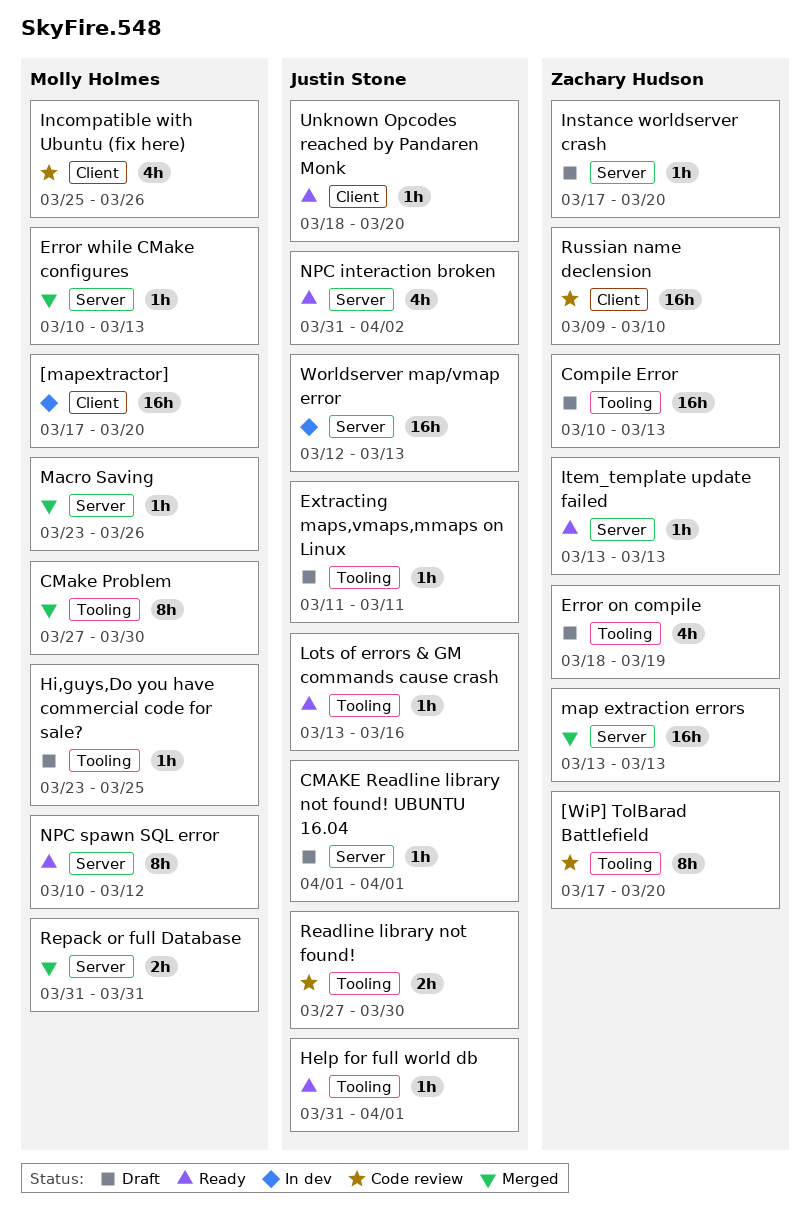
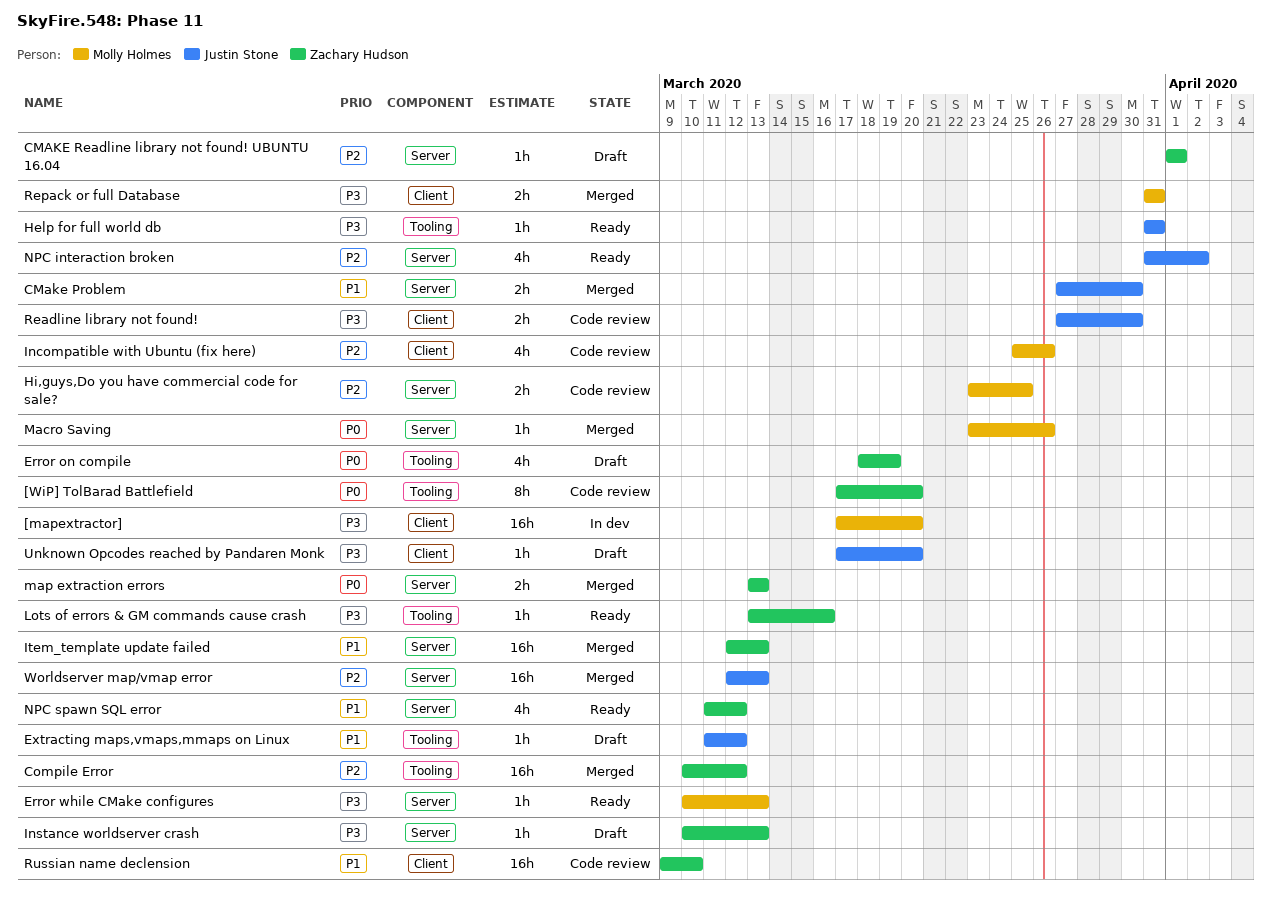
CMake Problem, owner: Molly Holmes -> Justin Stone
CMake Problem, label: Tooling -> Server
CMake Problem, estimate: 8h -> 2h
CMAKE Readline library not found! UBUNTU 16.04, owner: Justin Stone -> Zachary Hudson
Compile Error, status: Draft -> Merged
Compile Error, due: Mar 13 -> Mar 12
Error while CMake configures, status: Merged -> Ready
Extracting maps,vmaps,mmaps on Linux, due: Mar 11 -> Mar 12
Help for full world db, due: Apr 1 -> Mar 31
Hi,guys,Do you have commercial code for sale?, status: Draft -> Code review
Hi,guys,Do you have commercial code for sale?, label: Tooling -> Server
Hi,guys,Do you have commercial code for sale?, estimate: 1h -> 2h
Instance worldserver crash, start: Mar 17 -> Mar 10
Instance worldserver crash, due: Mar 20 -> Mar 13
Item_template update failed, status: Ready -> Merged
Item_template update failed, estimate: 1h -> 16h
Item_template update failed, start: Mar 13 -> Mar 12
Lots of errors & GM commands cause crash, owner: Justin Stone -> Zachary Hudson
map extraction errors, estimate: 16h -> 2h
NPC spawn SQL error, owner: Molly Holmes -> Zachary Hudson
NPC spawn SQL error, estimate: 8h -> 4h
NPC spawn SQL error, start: Mar 10 -> Mar 11
Readline library not found!, label: Tooling -> Client
Repack or full Database, label: Server -> Client
Unknown Opcodes reached by Pandaren Monk, status: Ready -> Draft
Unknown Opcodes reached by Pandaren Monk, start: Mar 18 -> Mar 17
Worldserver map/vmap error, status: In dev -> Merged

